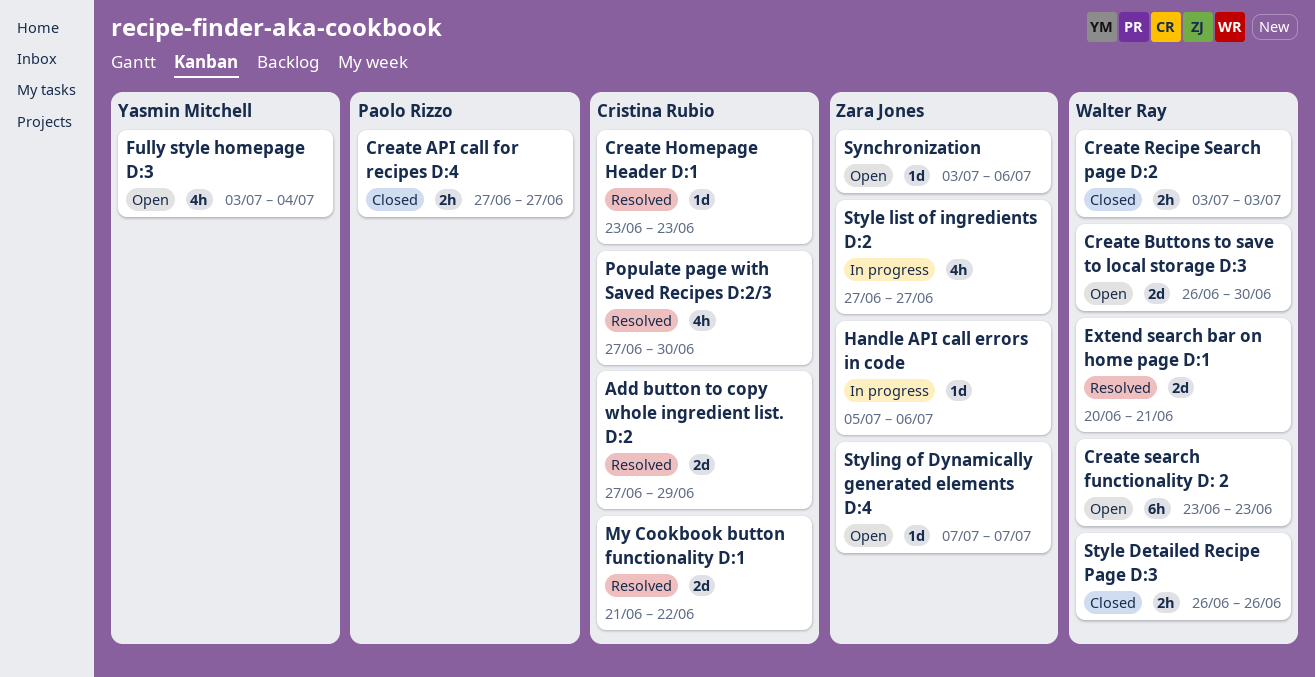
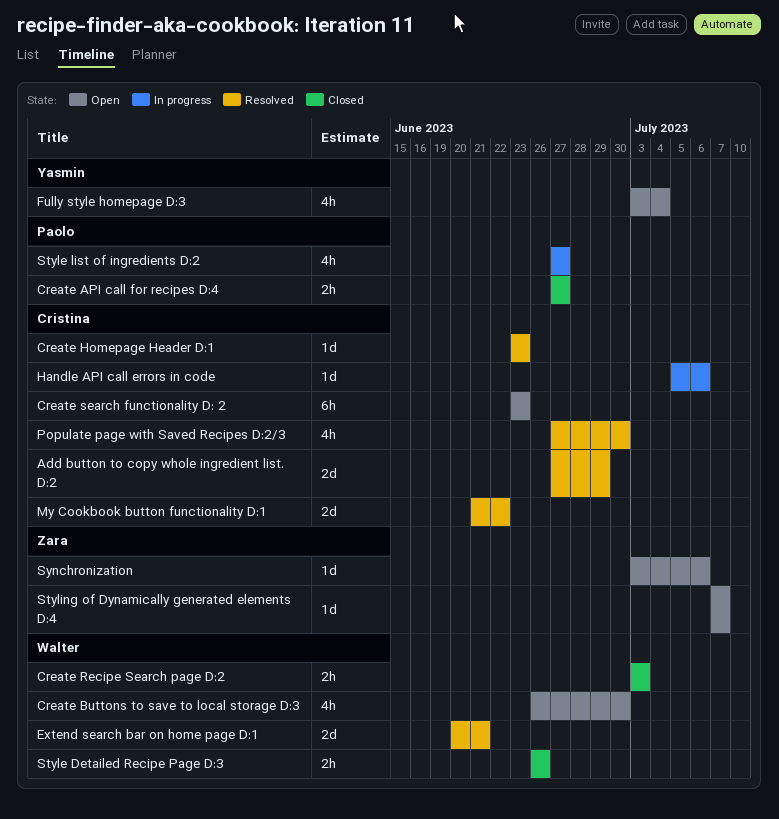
Create Buttons to save to local storage D:3, estimate: 2d -> 4h
Create search functionality D: 2, owner: Walter Ray -> Cristina Rubio
Handle API call errors in code, owner: Zara Jones -> Cristina Rubio
Style list of ingredients D:2, owner: Zara Jones -> Paolo Rizzo

